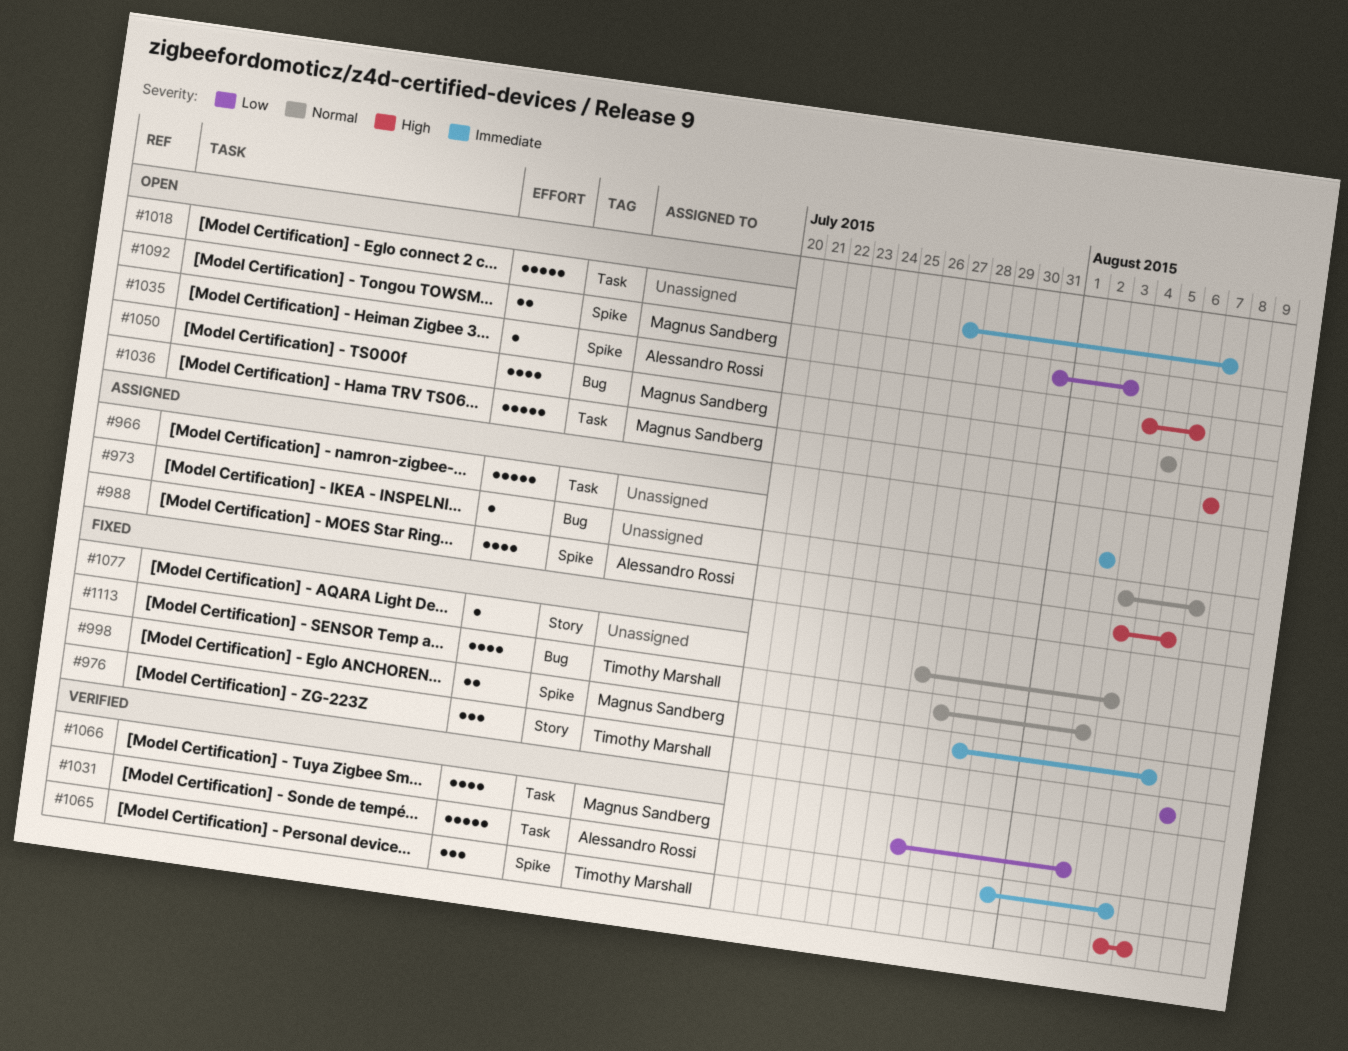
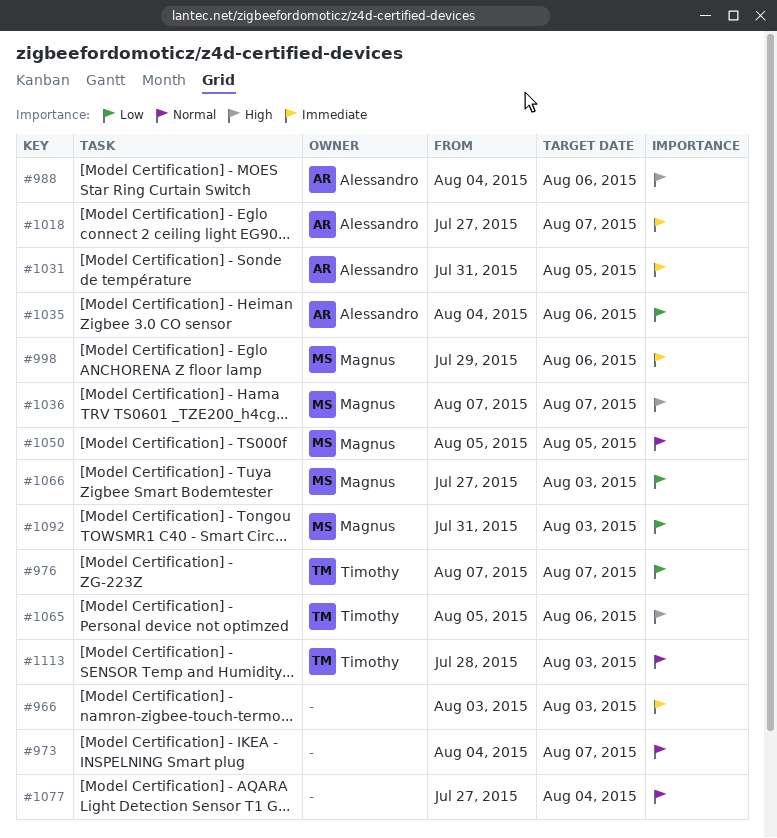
#1018, owner: none -> Alessandro Rossi
#1035, priority: High -> Low

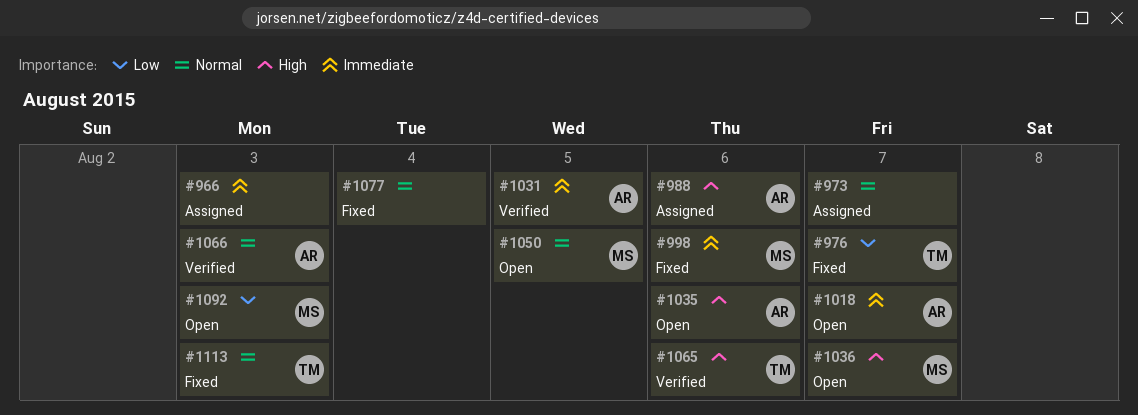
#1035, priority: Low -> High
#1066, owner: Magnus -> Alessandro
#1066, priority: Low -> Normal

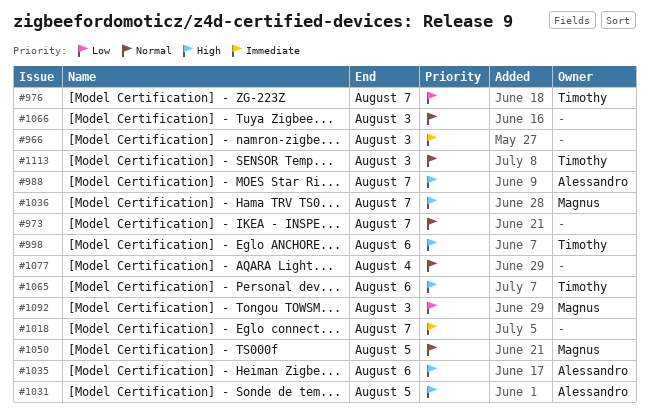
#988, due: Aug 6 -> Aug 7
#998, owner: Magnus -> Timothy
#998, priority: Immediate -> High
#1018, owner: Alessandro -> none
#1031, priority: Immediate -> High
#1066, owner: Alessandro -> none

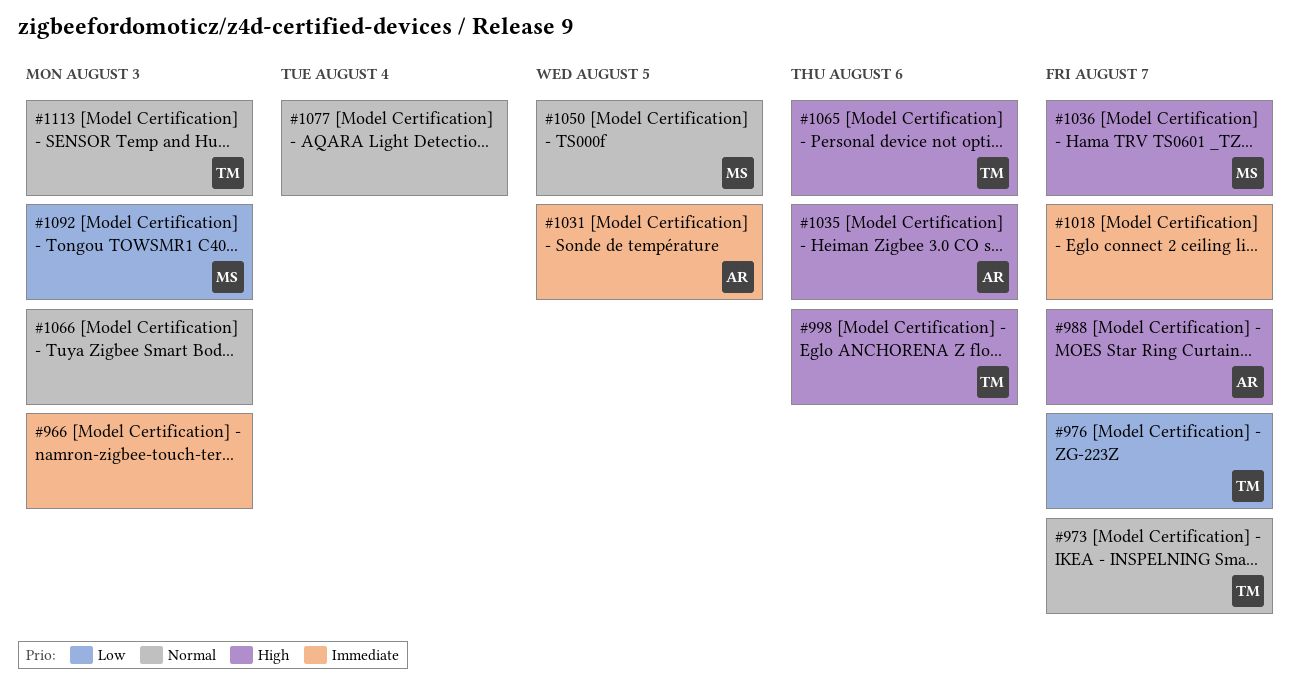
#973, owner: none -> Timothy
#1031, priority: High -> Immediate

